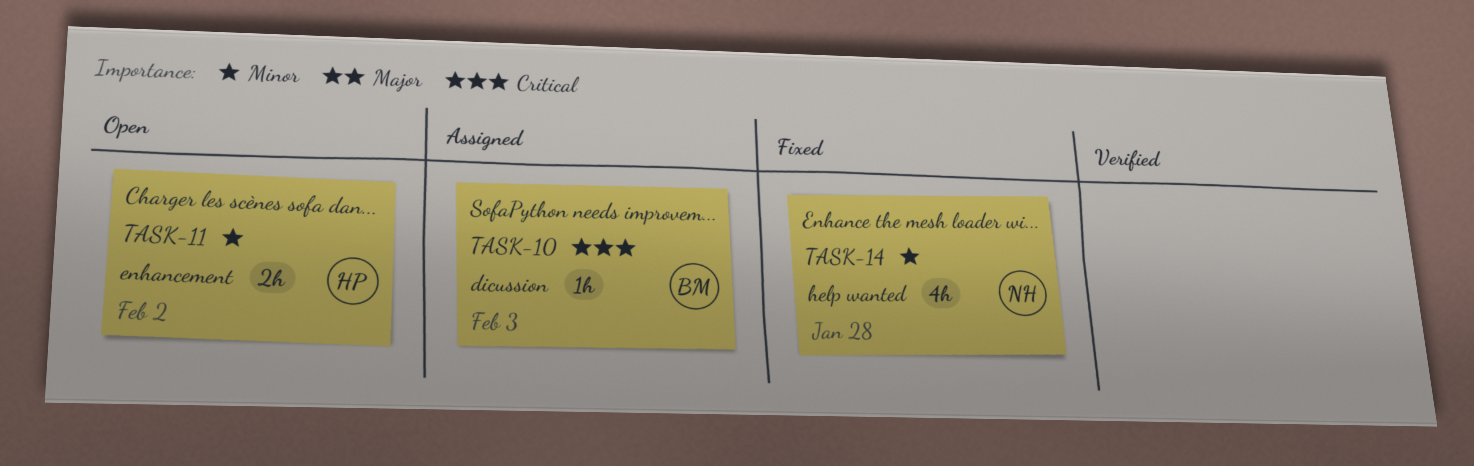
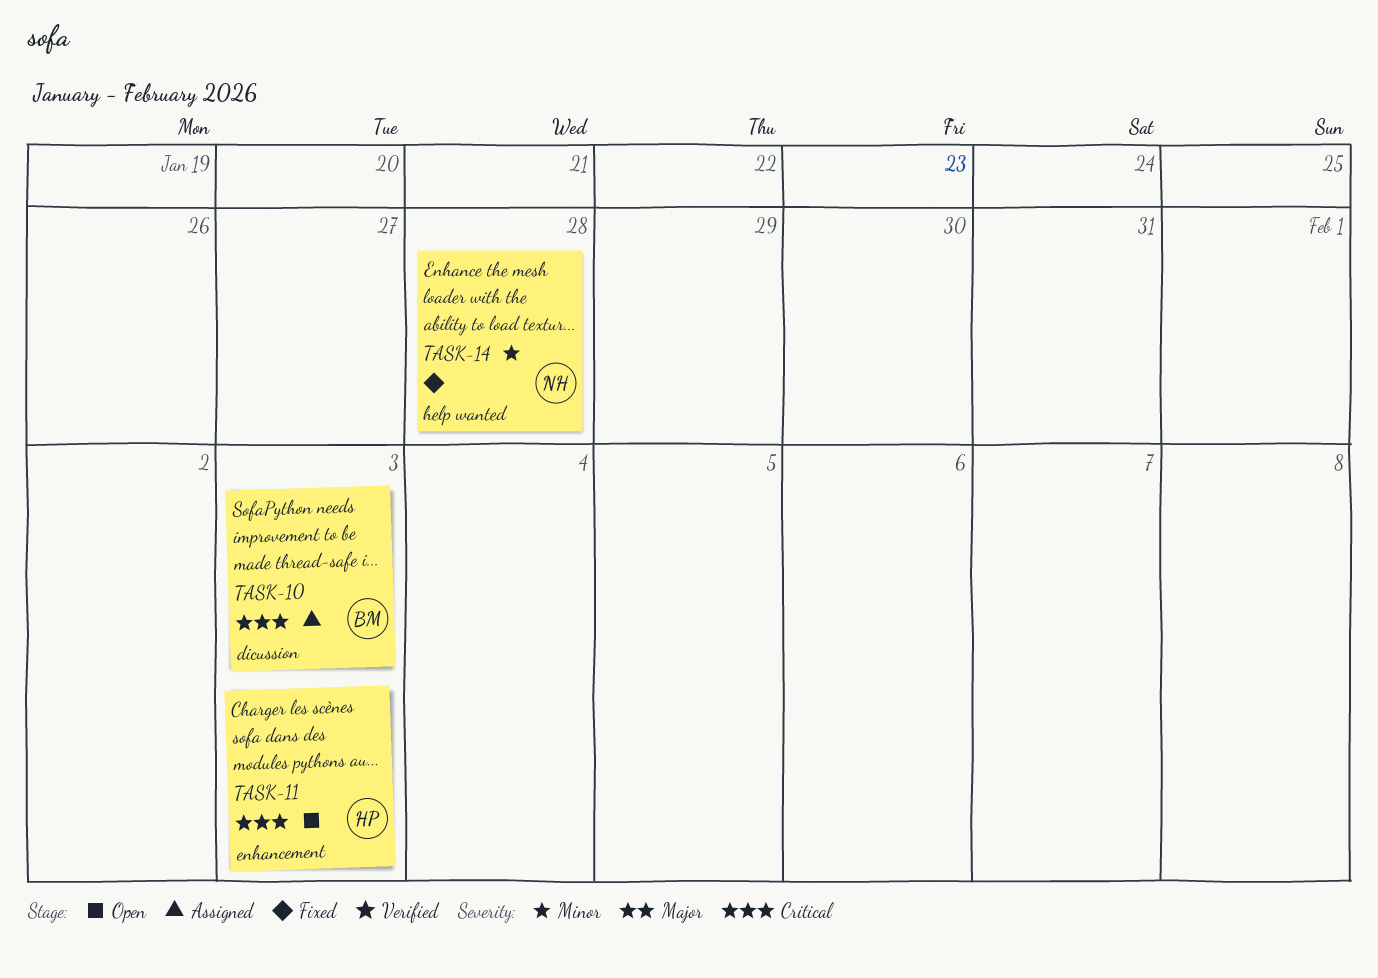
TASK-11, priority: Minor -> Critical
TASK-11, due: Feb 2 -> Feb 3

